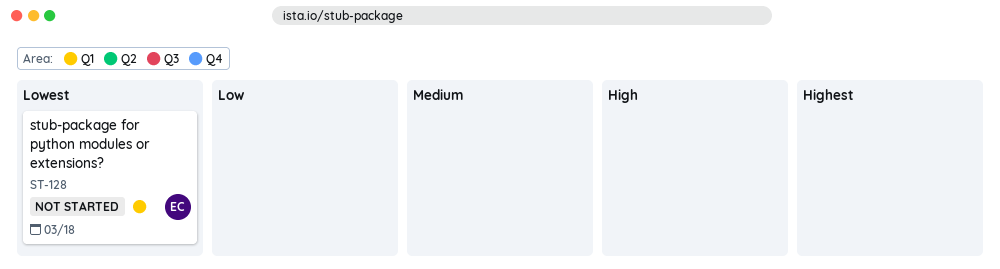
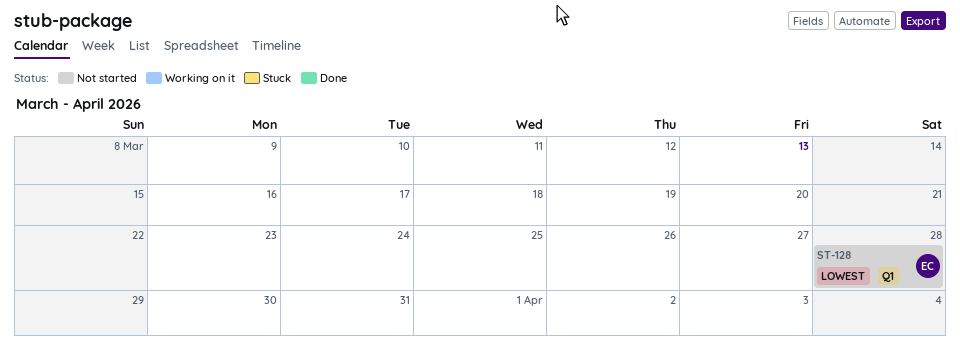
ST-128, due: Mar 18 -> Mar 28

